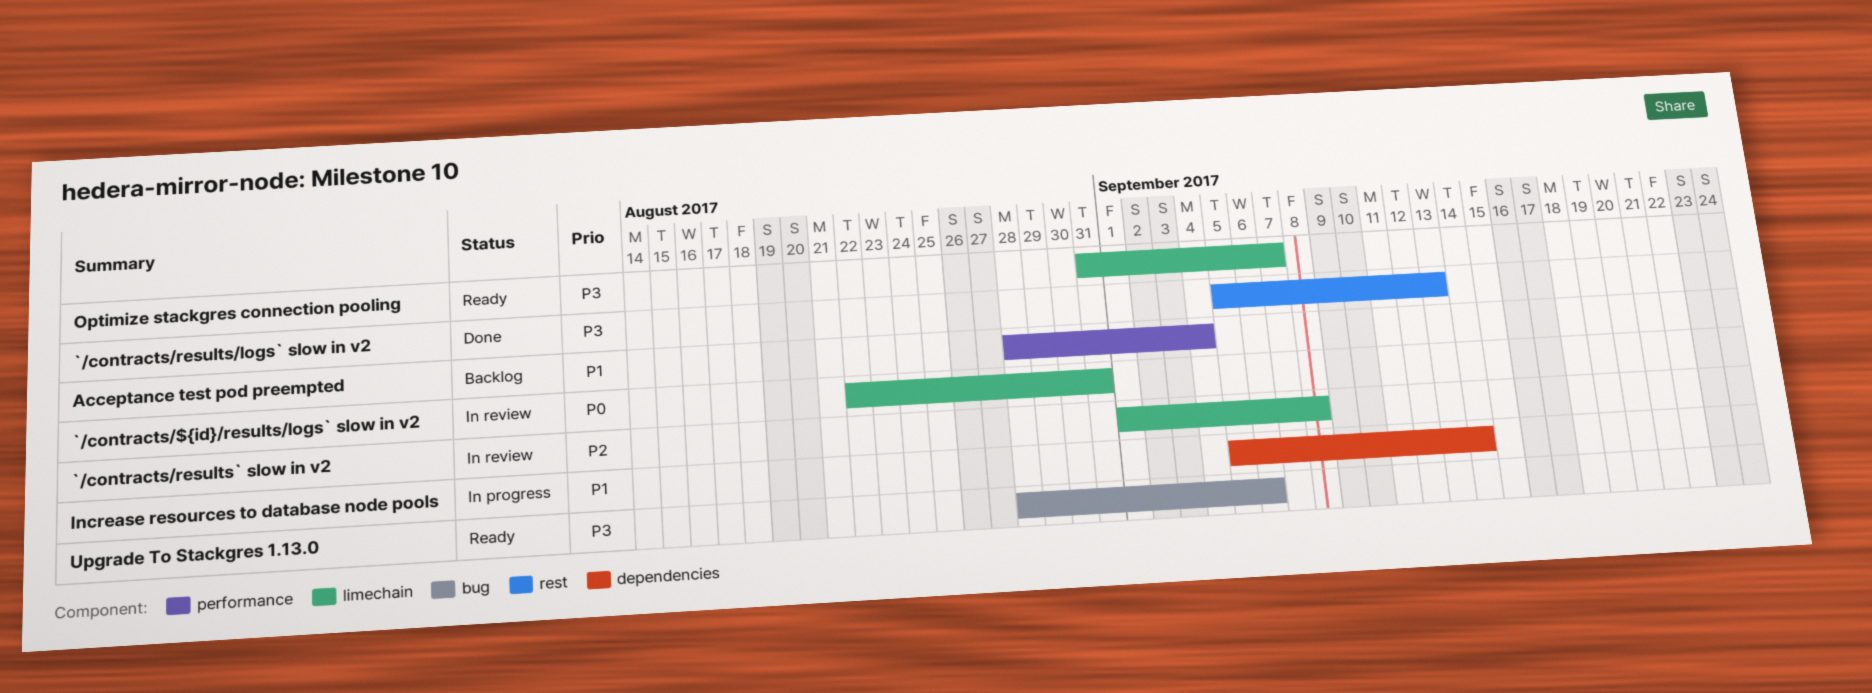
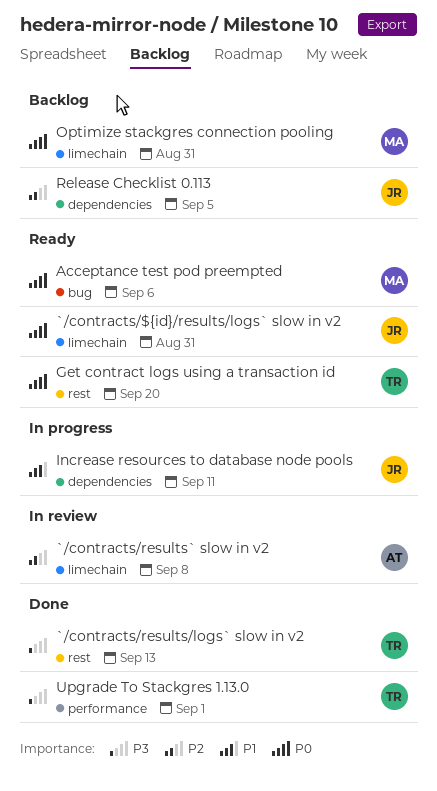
`/contracts/${id}/results/logs` slow in v2, status: In review -> Ready
Acceptance test pod preempted, status: Backlog -> Ready
Acceptance test pod preempted, priority: P1 -> P0
Acceptance test pod preempted, label: performance -> bug
Acceptance test pod preempted, due: Sep 4 -> Sep 6
Get contract logs using a transaction id: none -> present
Increase resources to database node pools, due: Sep 14 -> Sep 11
Optimize stackgres connection pooling, status: Ready -> Backlog
Optimize stackgres connection pooling, priority: P3 -> P0
Optimize stackgres connection pooling, due: Sep 7 -> Aug 31
Release Checklist 0.113: none -> present
Upgrade To Stackgres 1.13.0, status: Ready -> Done
Upgrade To Stackgres 1.13.0, label: bug -> performance
Upgrade To Stackgres 1.13.0, due: Sep 6 -> Sep 1

